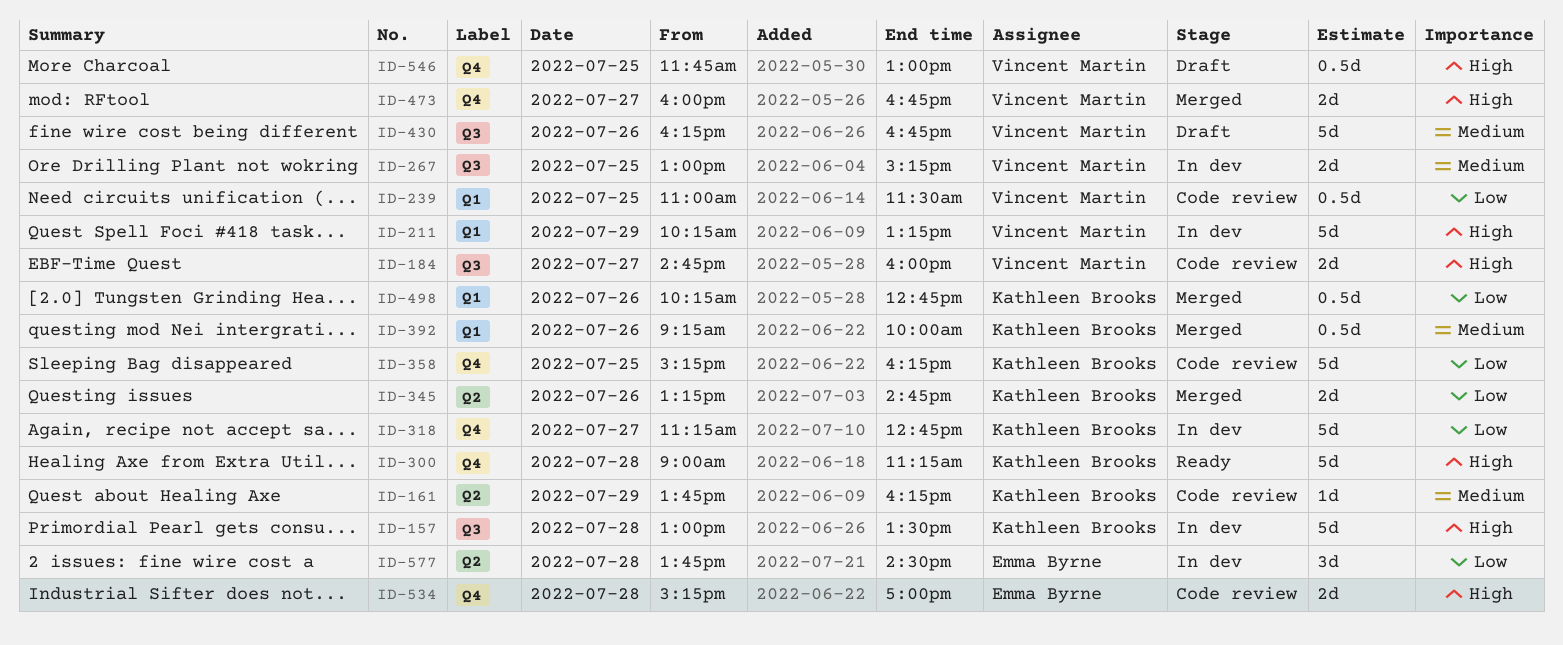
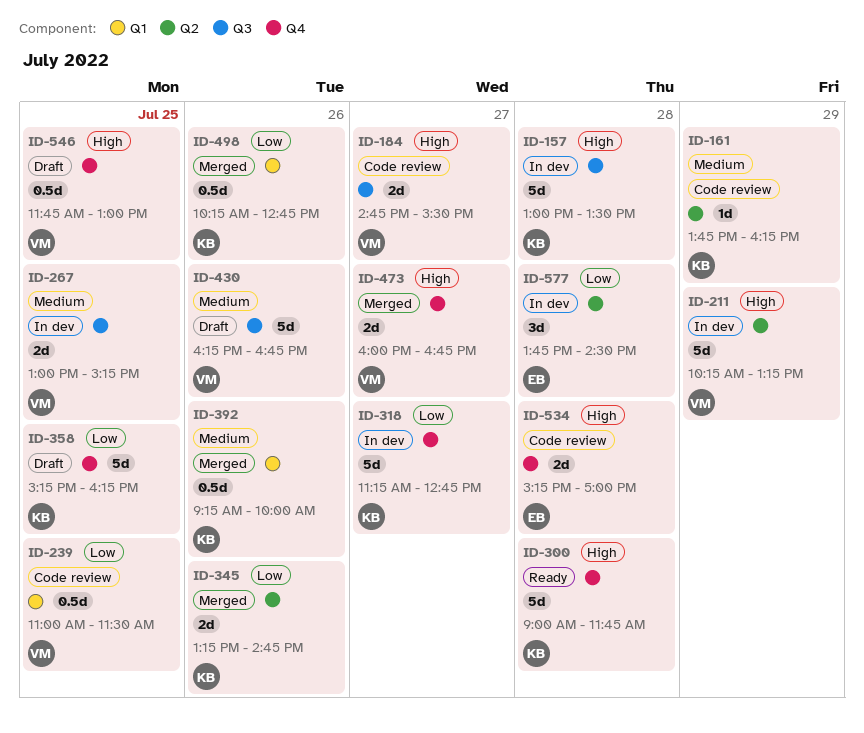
ID-184, ends: 16:00 -> 15:30
ID-211, label: Q1 -> Q2
ID-300, ends: 11:15 -> 11:45
ID-358, status: Code review -> Draft

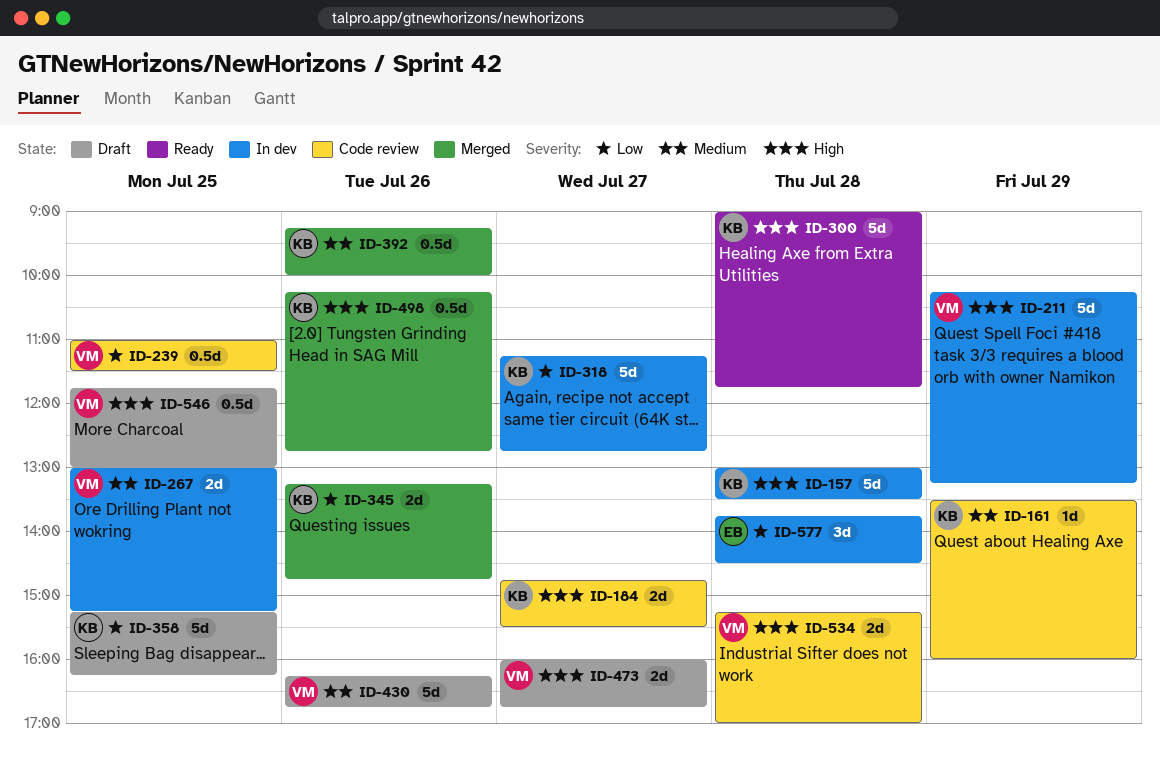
ID-161, begins: 13:45 -> 13:30
ID-161, ends: 16:15 -> 16:00
ID-184, owner: VM -> KB
ID-473, status: Merged -> Draft
ID-498, priority: Low -> High
ID-534, owner: EB -> VM

